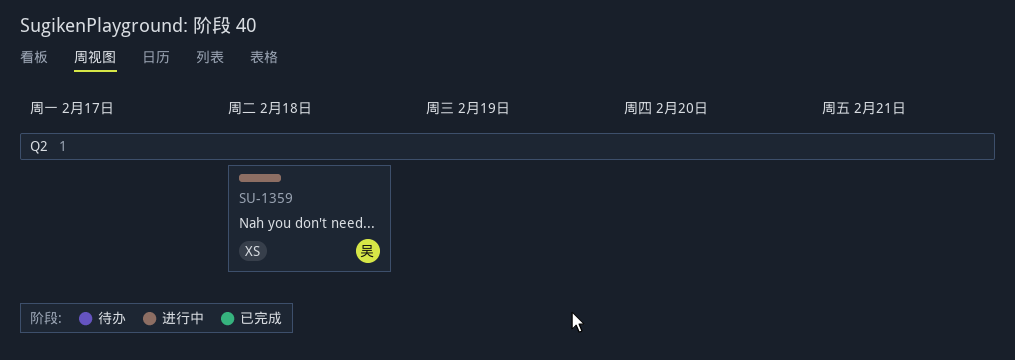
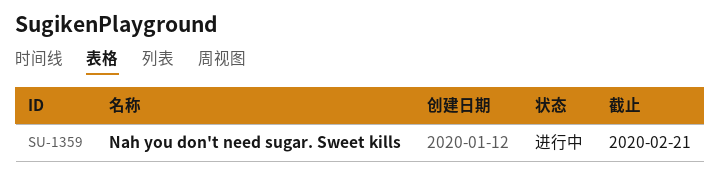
SU-1359, due: Feb 18 -> Feb 21

